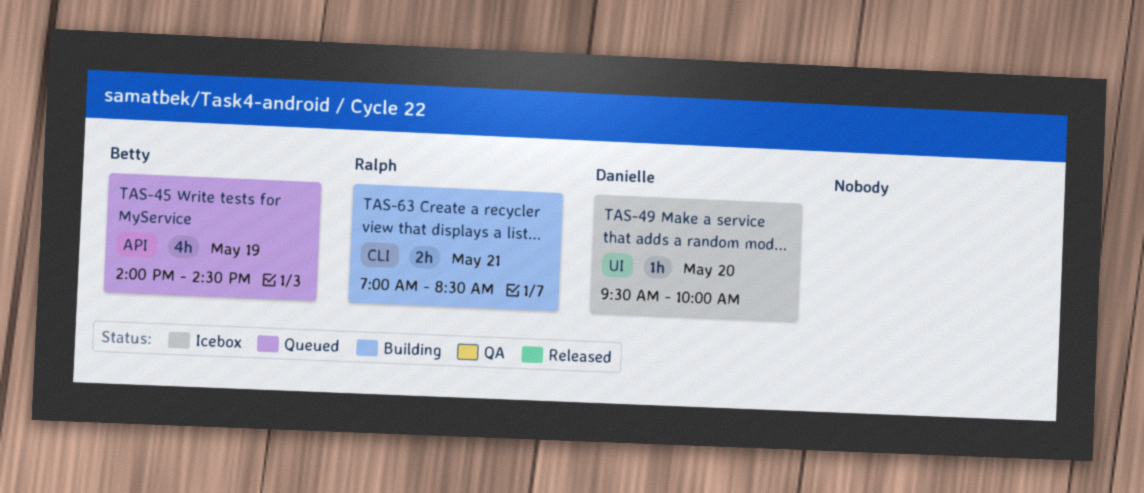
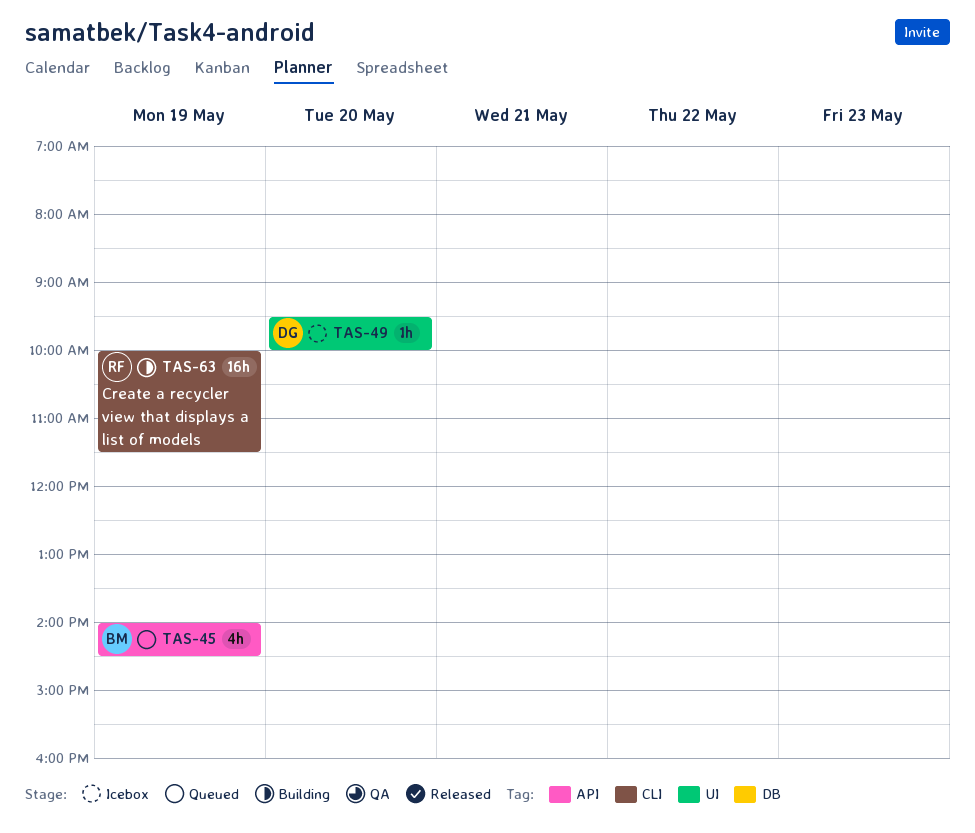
TAS-63, estimate: 2h -> 16h
TAS-63, day: May 21 -> May 19
TAS-63, begins: 07:00 -> 10:00
TAS-63, ends: 08:30 -> 11:30

